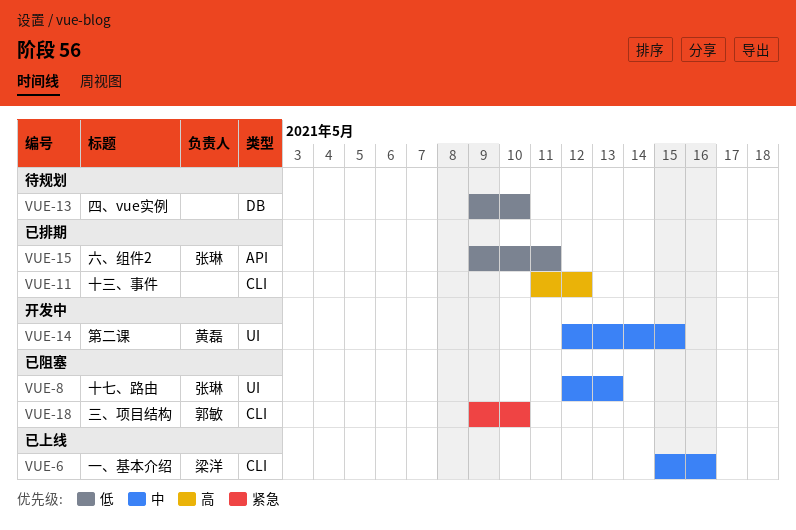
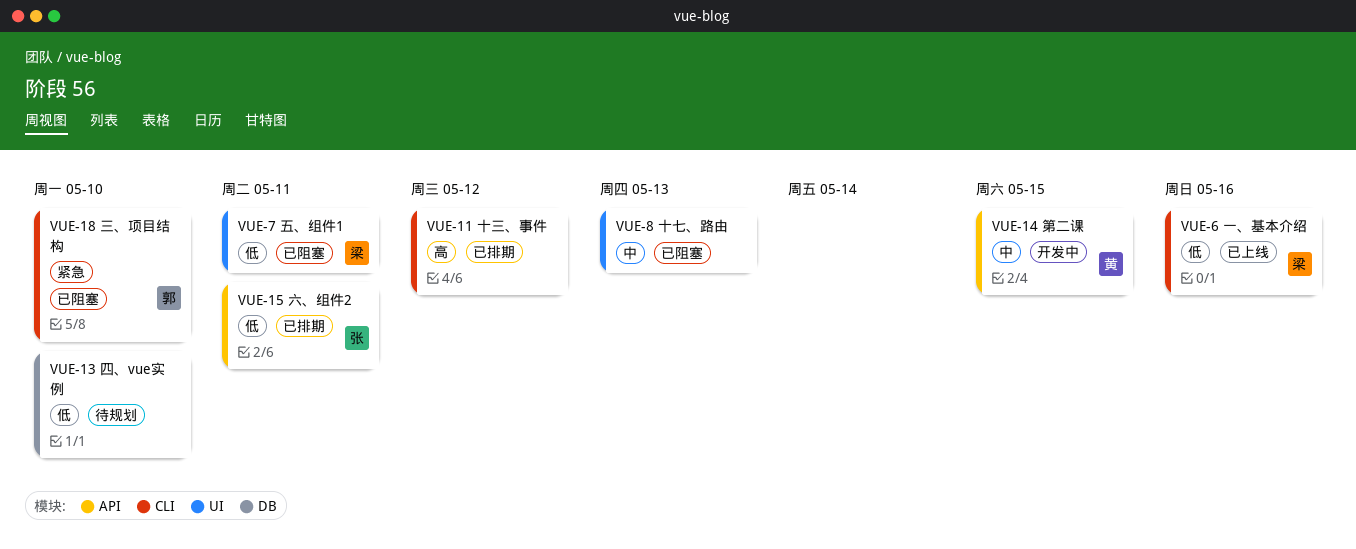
VUE-6, priority: 中 -> 低
VUE-7: none -> present
VUE-8, owner: 张琳 -> none
VUE-14, label: UI -> API

